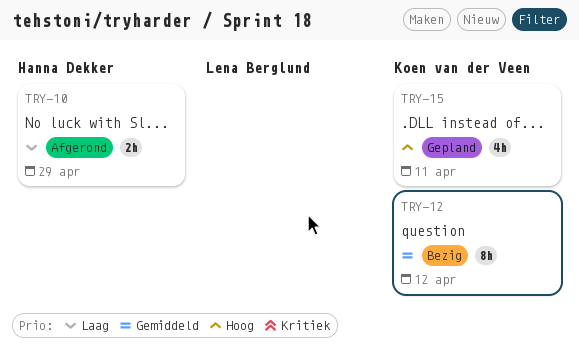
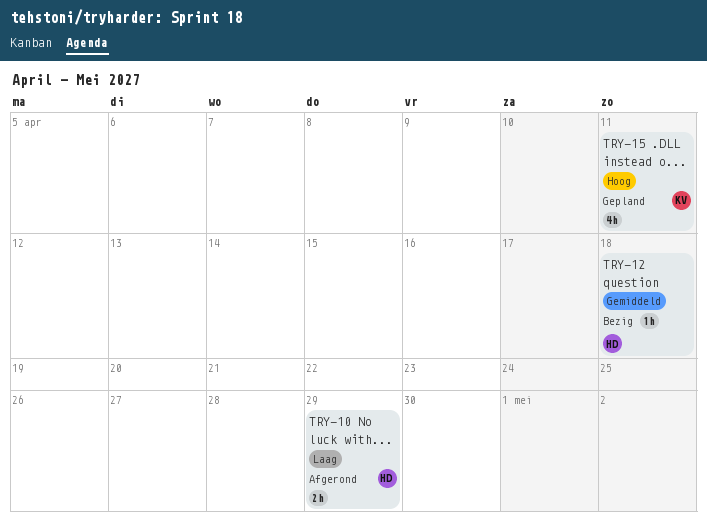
TRY-12, owner: Koen van der Veen -> Hanna Dekker
TRY-12, estimate: 8h -> 1h
TRY-12, due: Apr 12 -> Apr 18

